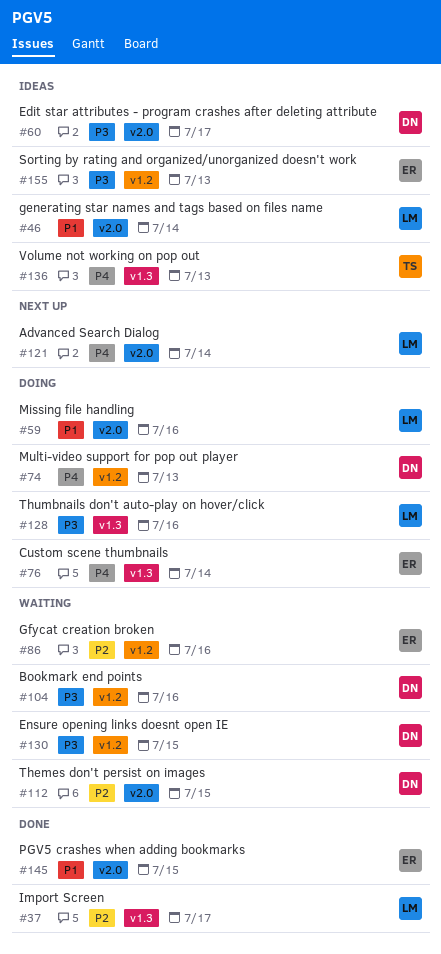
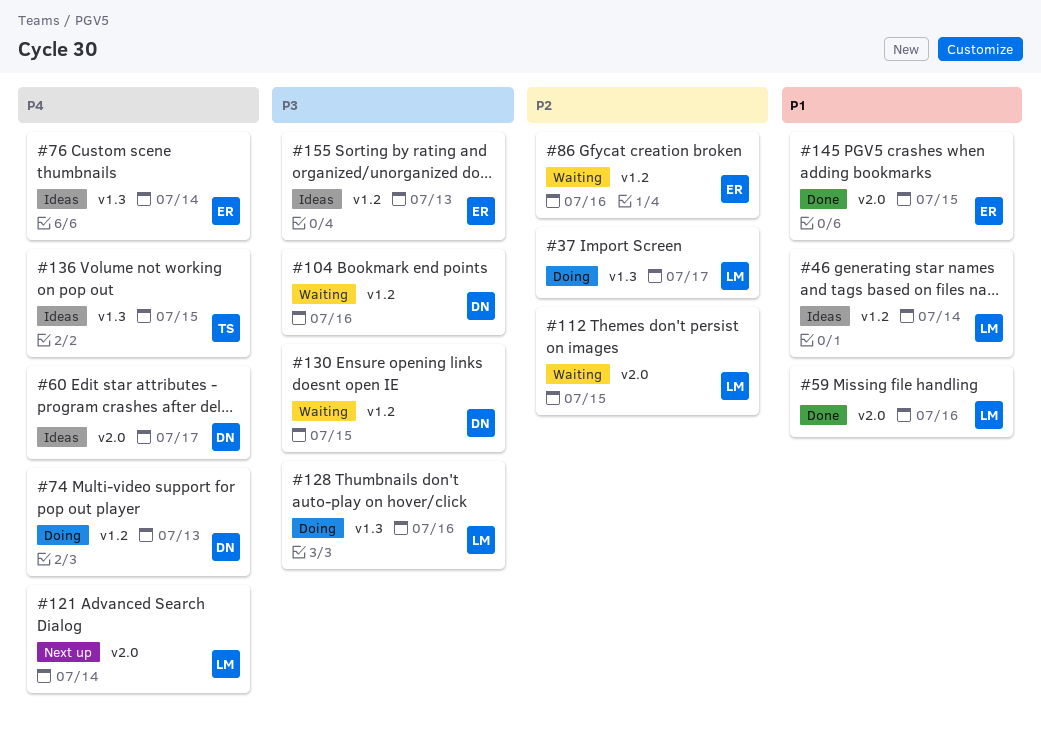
#37, status: Done -> Doing
#46, label: v2.0 -> v1.2
#59, status: Doing -> Done
#60, priority: P3 -> P4
#76, status: Doing -> Ideas
#112, owner: DN -> LM
#136, due: Jul 13 -> Jul 15

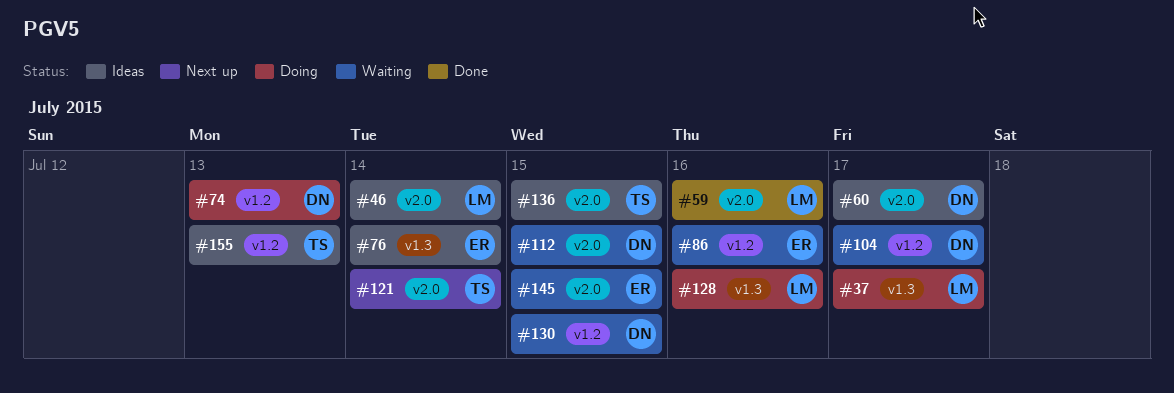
#46, label: v1.2 -> v2.0
#104, due: Jul 16 -> Jul 17
#112, owner: LM -> DN
#121, owner: LM -> TS
#136, label: v1.3 -> v2.0
#145, status: Done -> Waiting
#155, owner: ER -> TS

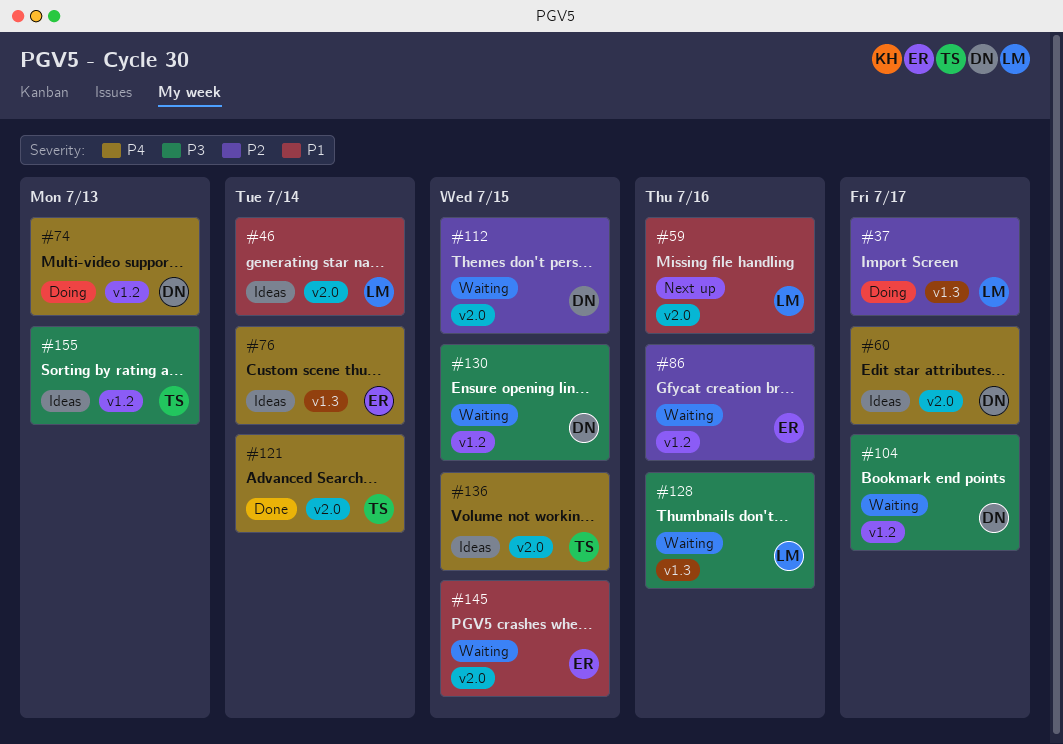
#59, status: Done -> Next up
#121, status: Next up -> Done
#128, status: Doing -> Waiting

